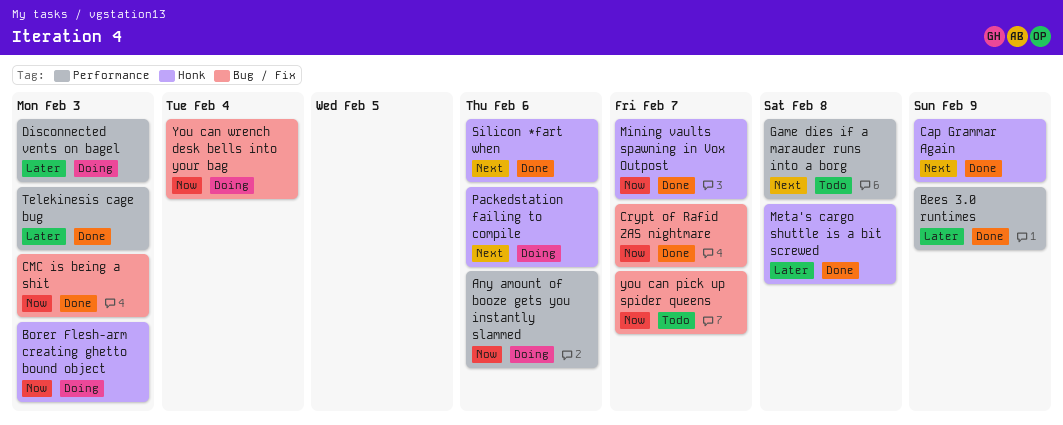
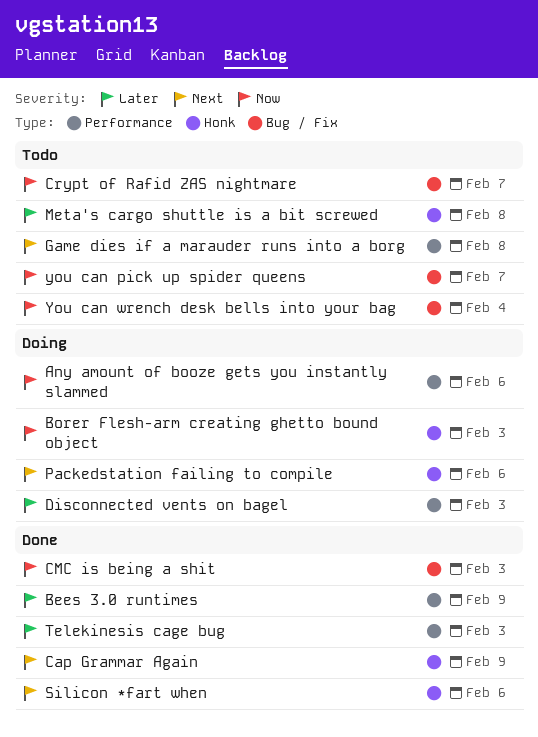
Crypt of Rafid ZAS nightmare, status: Done -> Todo
Meta's cargo shuttle is a bit screwed, status: Done -> Todo
Mining vaults spawning in Vox Outpost: present -> none
You can wrench desk bells into your bag, status: Doing -> Todo

